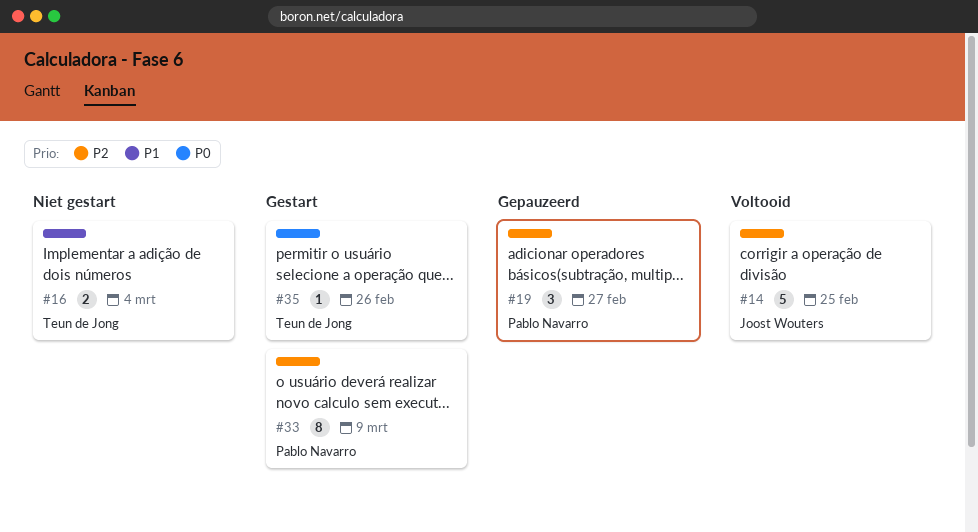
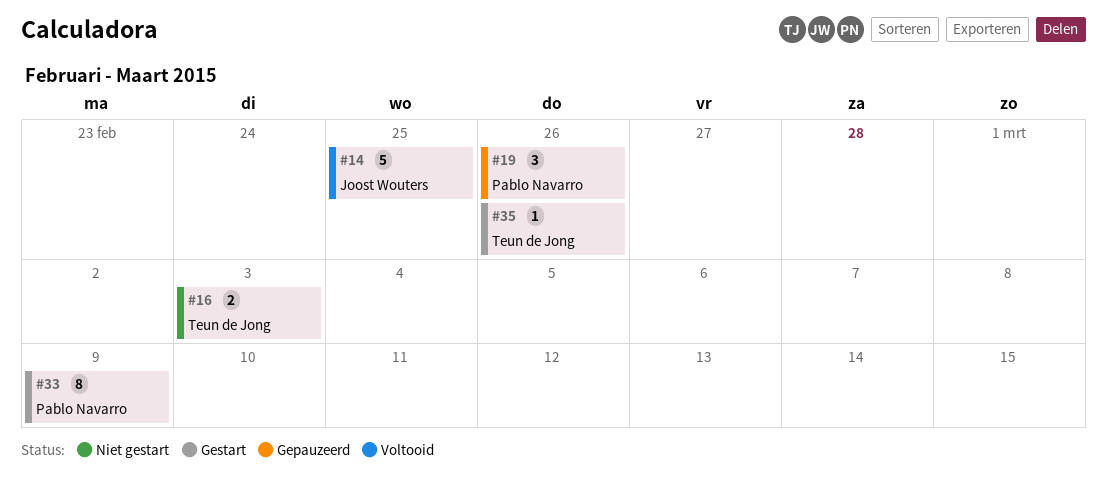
#16, due: Mar 4 -> Mar 3
#19, due: Feb 27 -> Feb 26

